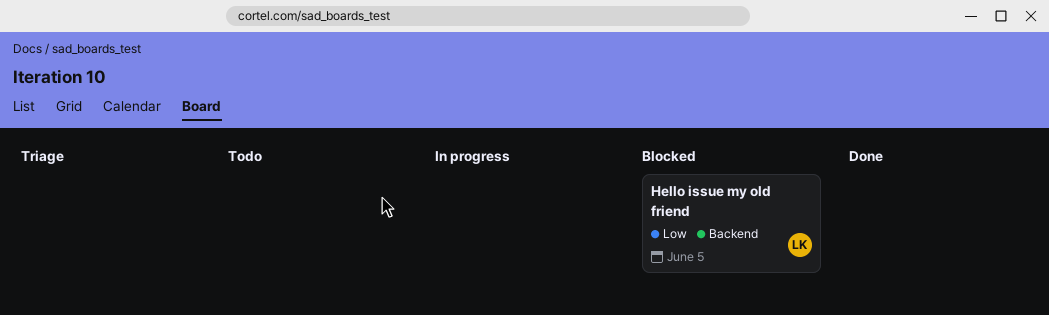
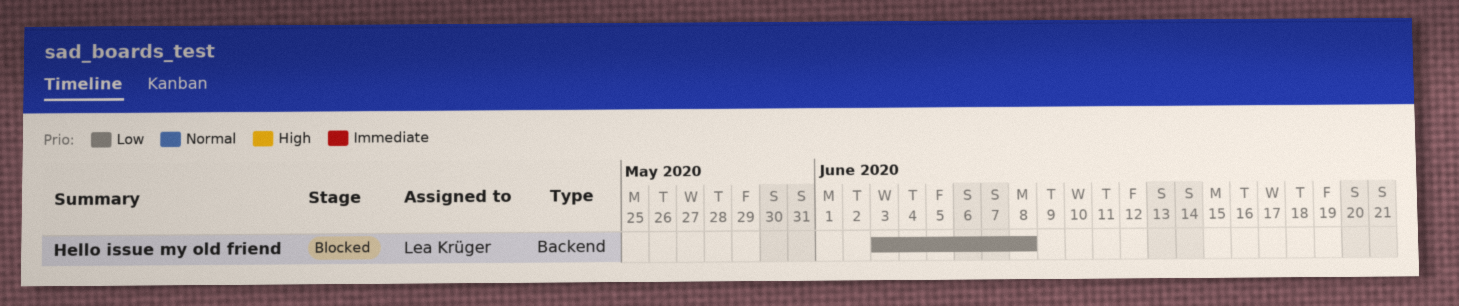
Hello issue my old friend, due: Jun 5 -> Jun 8

